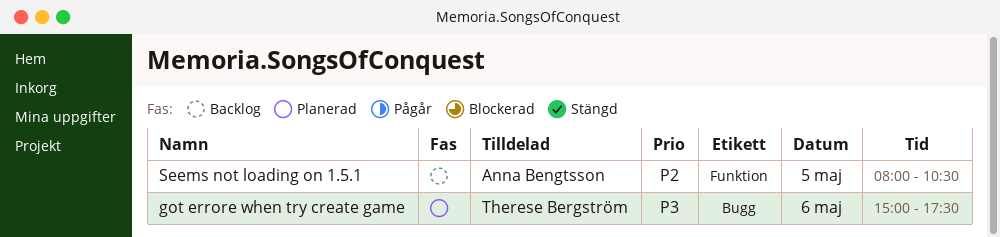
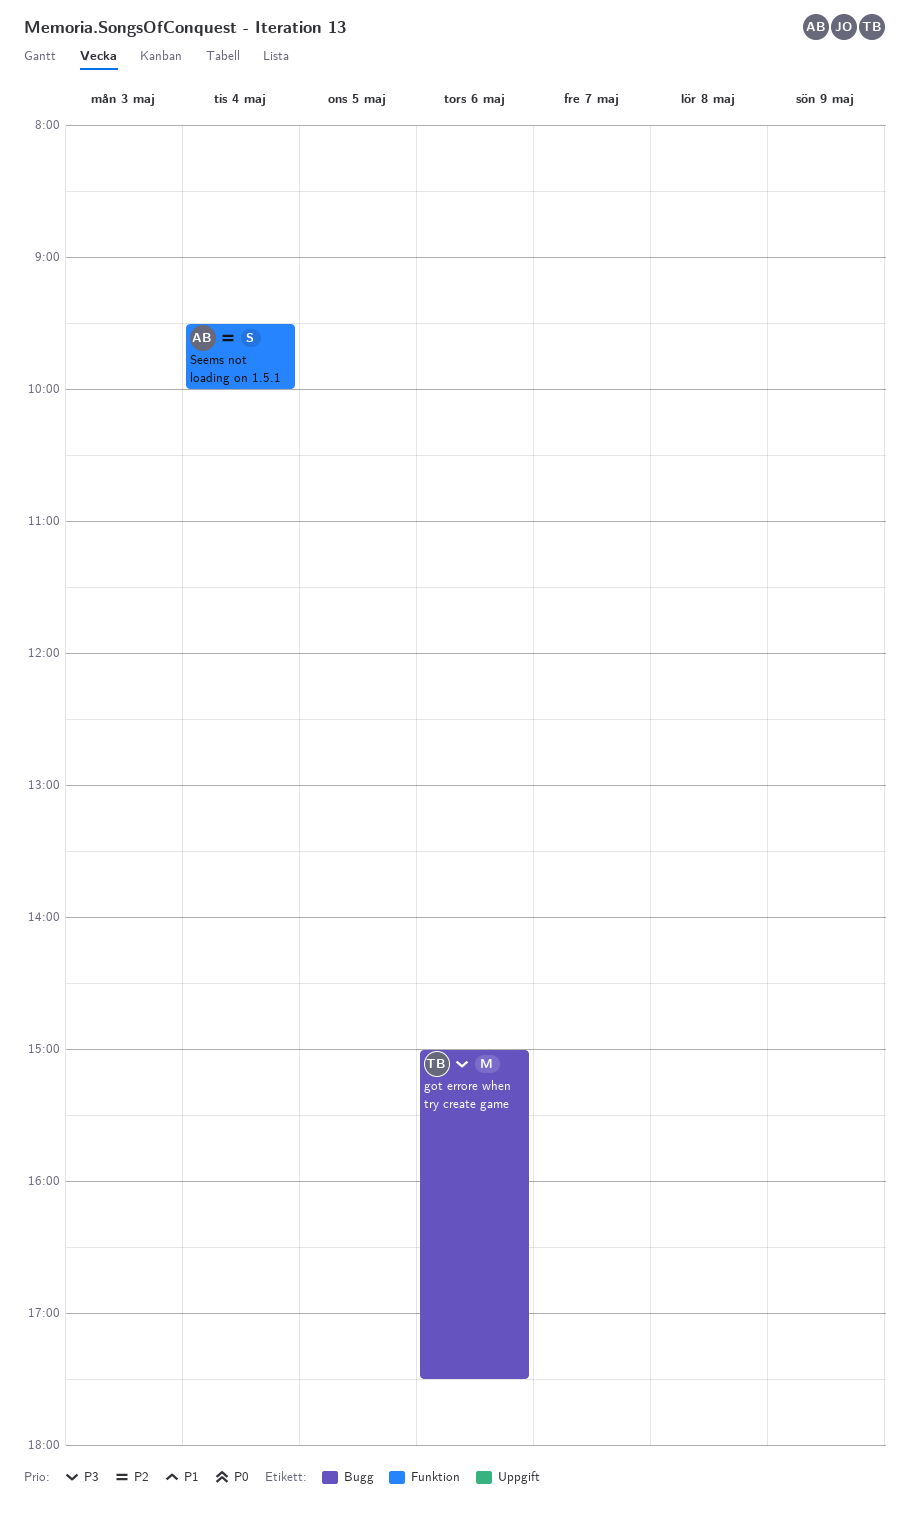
Seems not loading on 1.5.1, day: May 5 -> May 4
Seems not loading on 1.5.1, begins: 08:00 -> 09:30
Seems not loading on 1.5.1, ends: 10:30 -> 10:00

